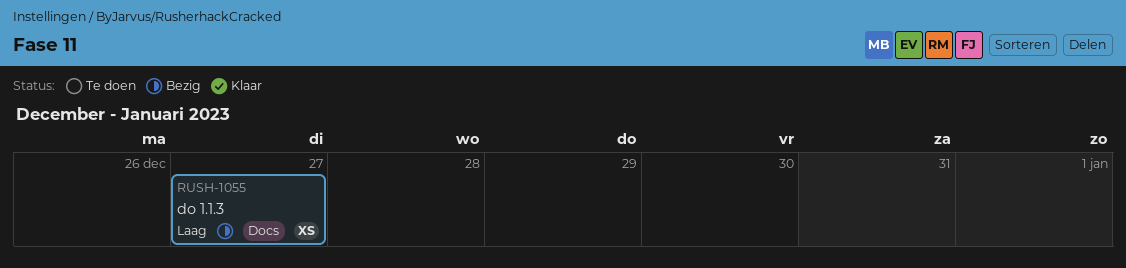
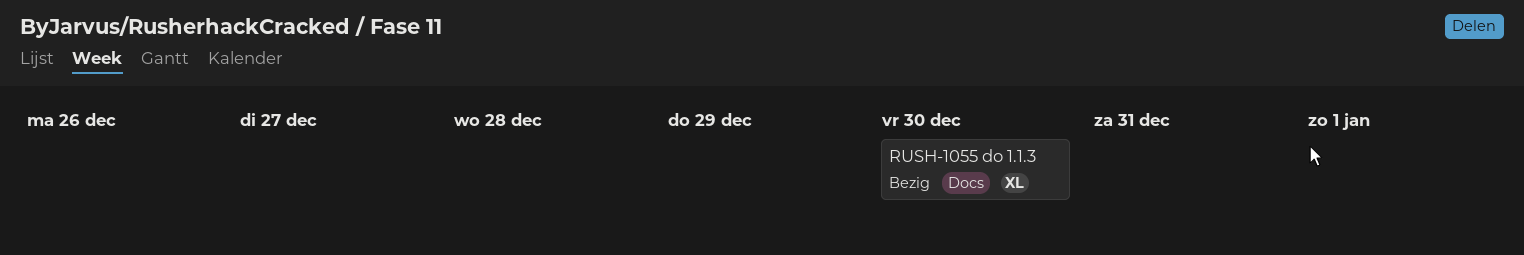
RUSH-1055, estimate: XS -> XL
RUSH-1055, due: Dec 27 -> Dec 30

